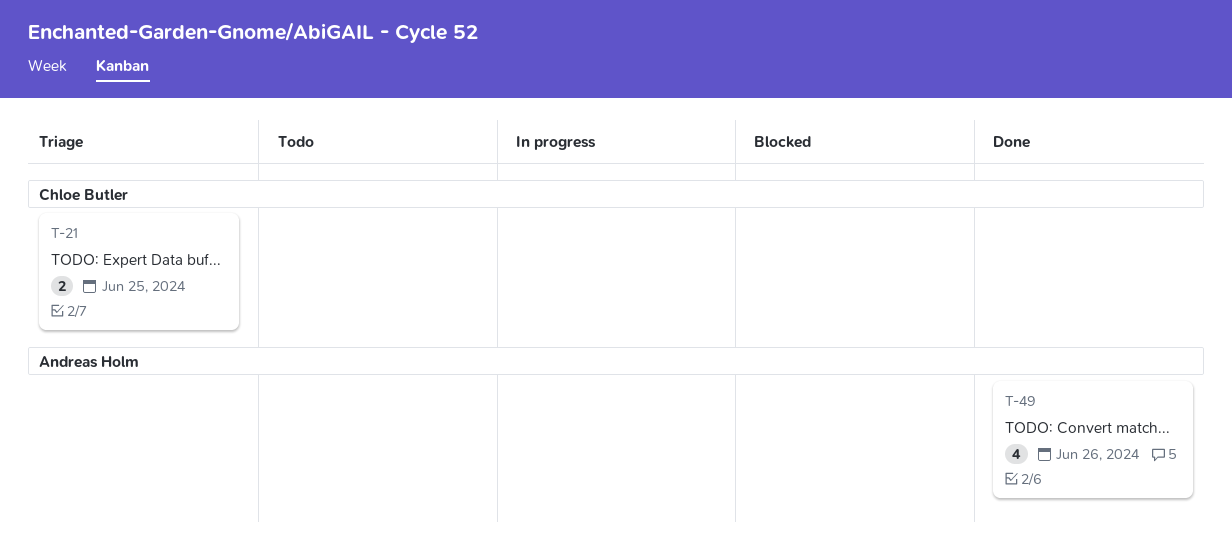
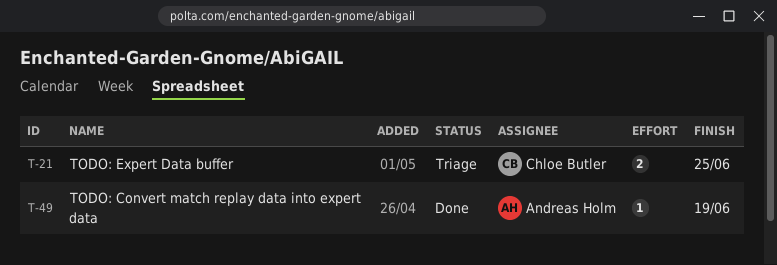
T-49, estimate: 4 -> 1
T-49, due: Jun 26 -> Jun 19

